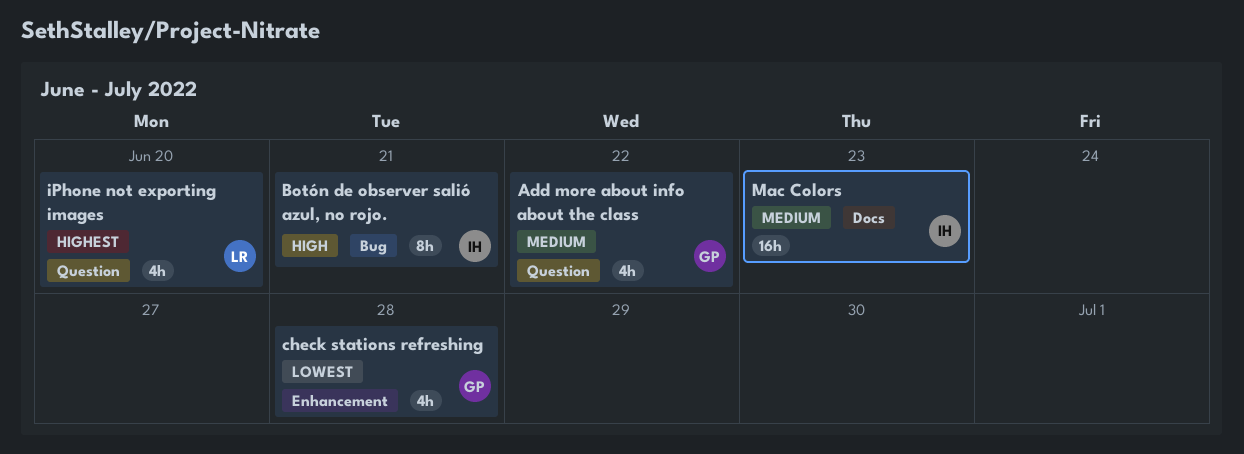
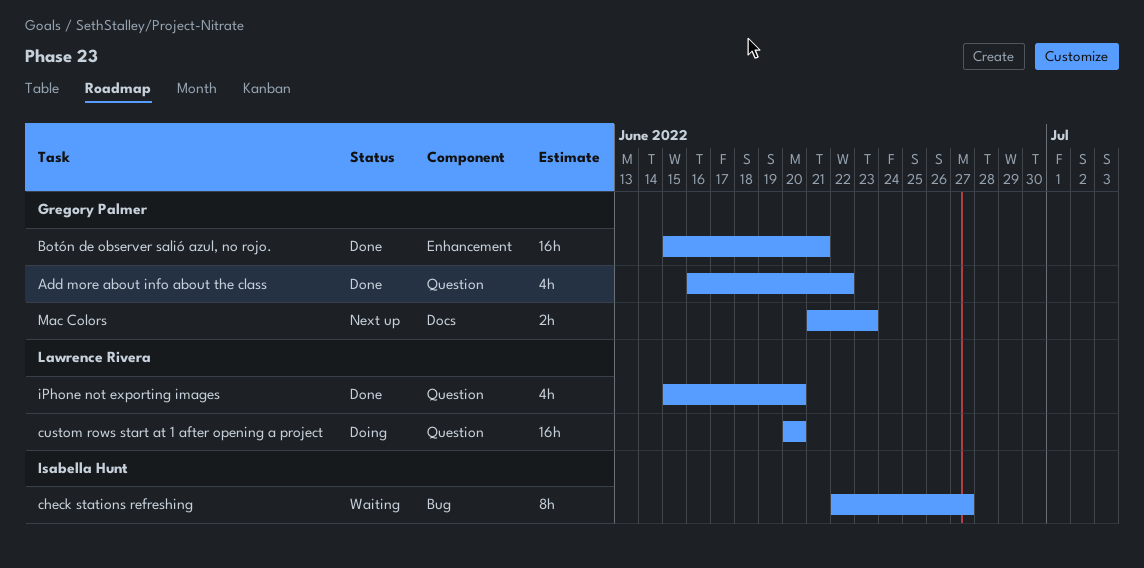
Botón de observer salió azul, no rojo., owner: Isabella Hunt -> Gregory Palmer
Botón de observer salió azul, no rojo., label: Bug -> Enhancement
Botón de observer salió azul, no rojo., estimate: 8h -> 16h
check stations refreshing, owner: Gregory Palmer -> Isabella Hunt
check stations refreshing, label: Enhancement -> Bug
check stations refreshing, estimate: 4h -> 8h
check stations refreshing, due: Jun 28 -> Jun 27
custom rows start at 1 after opening a project: none -> present
Mac Colors, owner: Isabella Hunt -> Gregory Palmer
Mac Colors, estimate: 16h -> 2h

